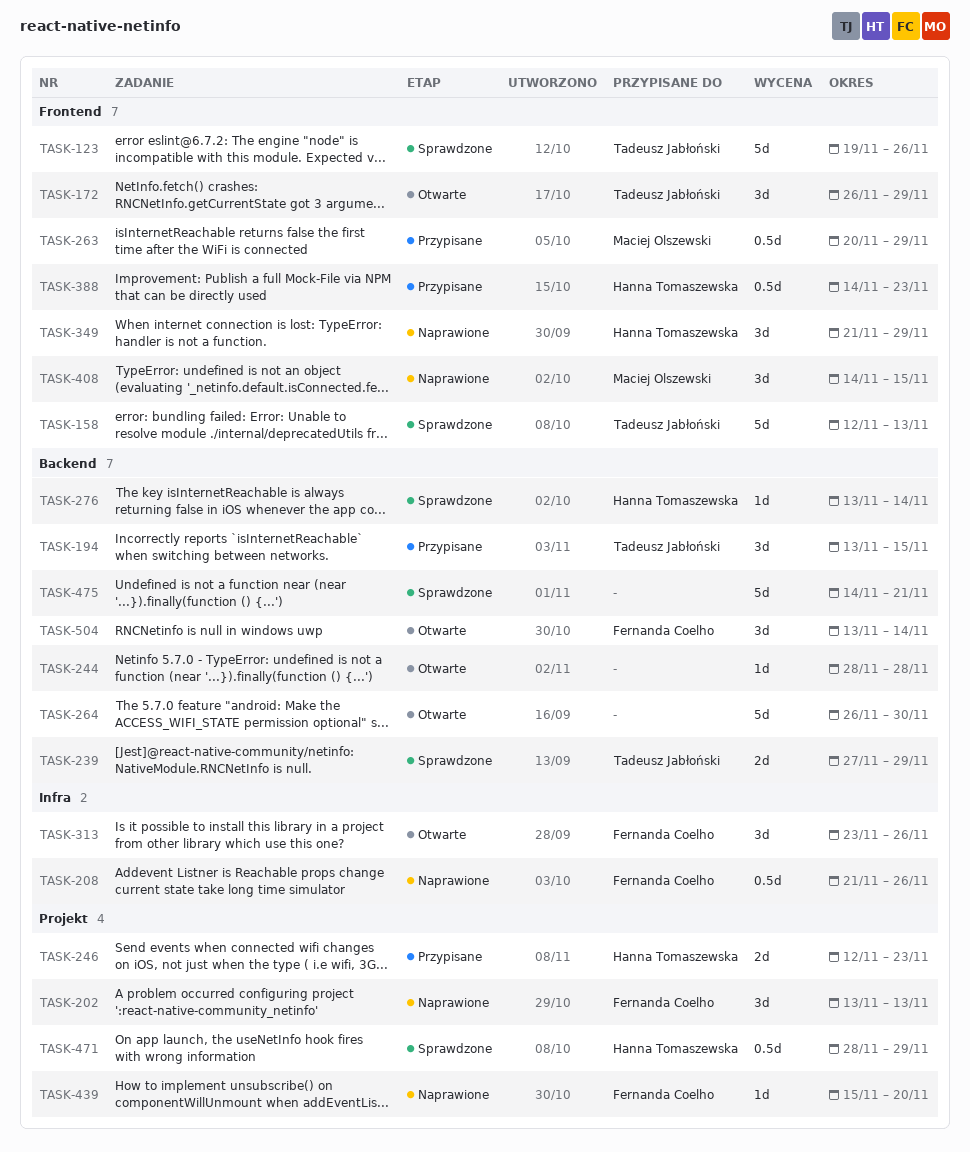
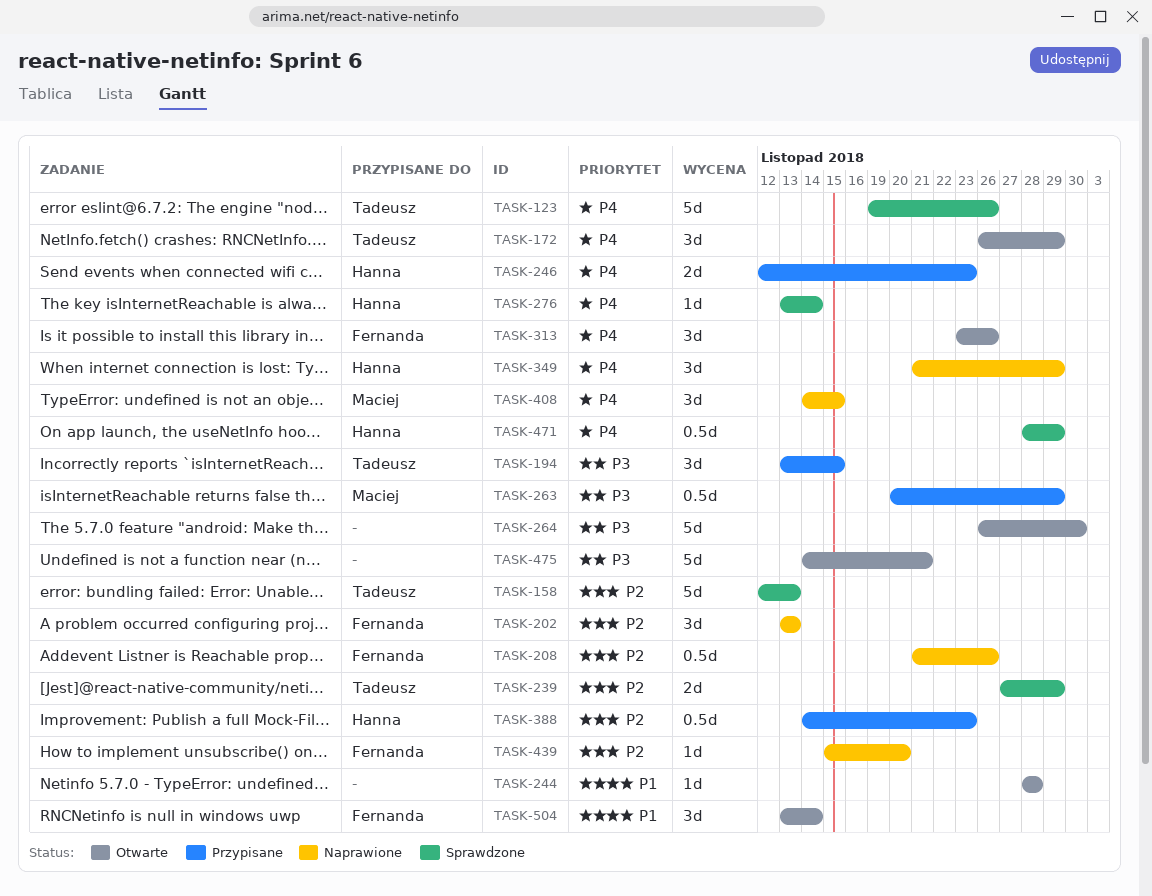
TASK-475, status: Sprawdzone -> Otwarte

